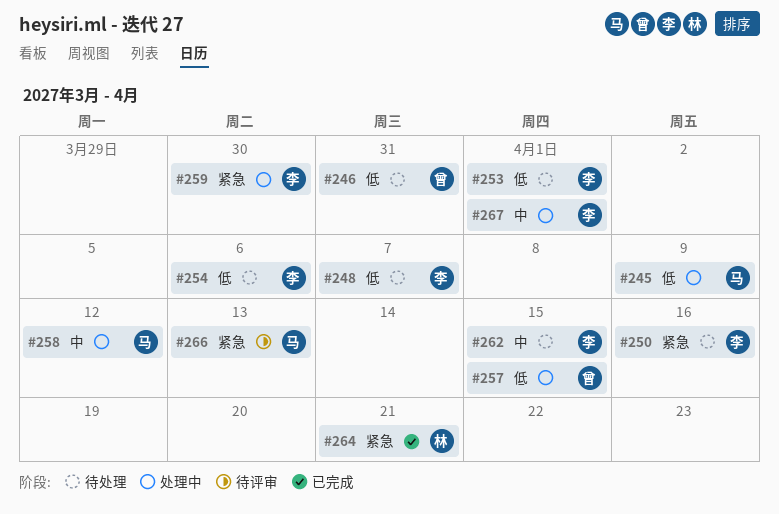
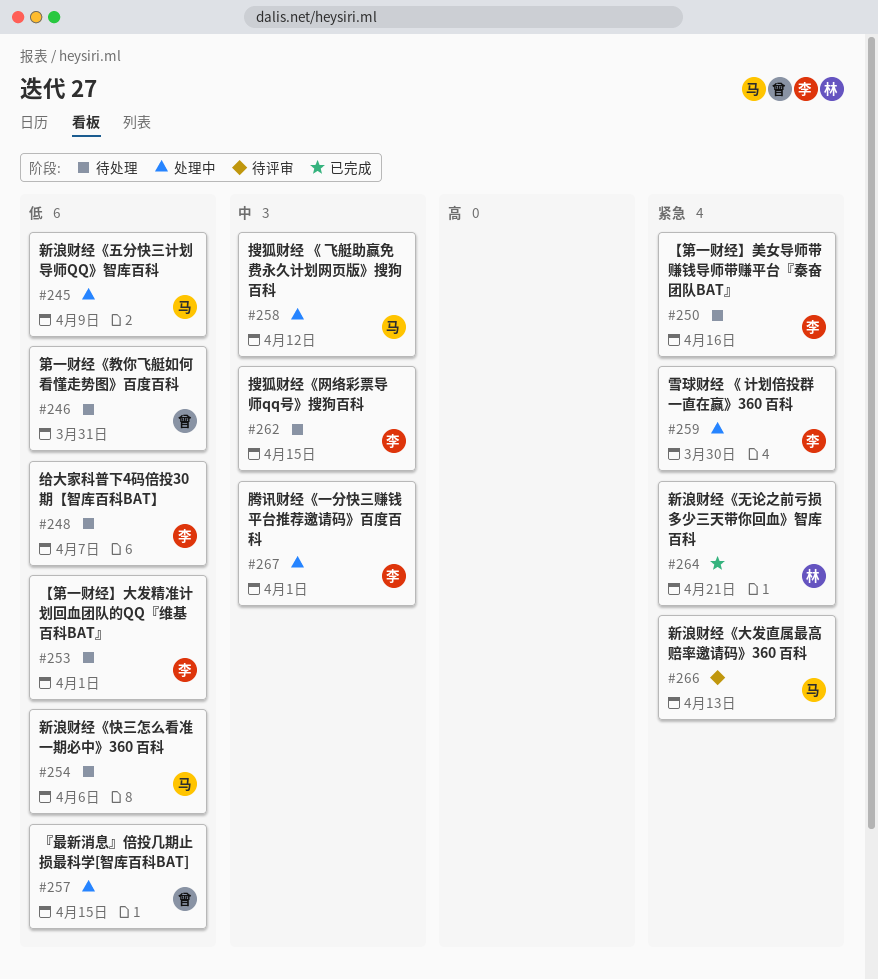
#254, owner: 李 -> 马

